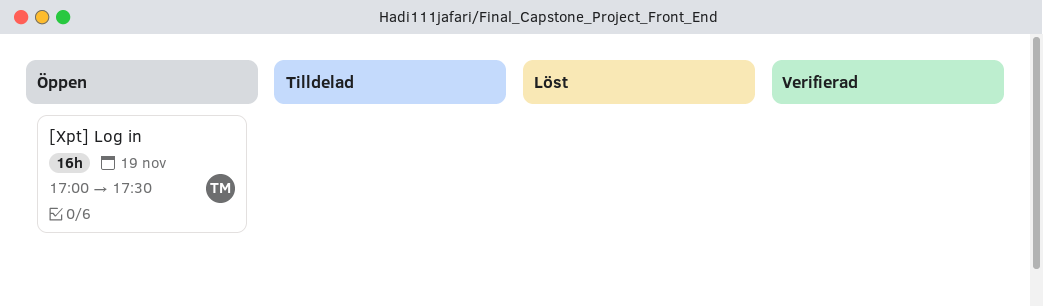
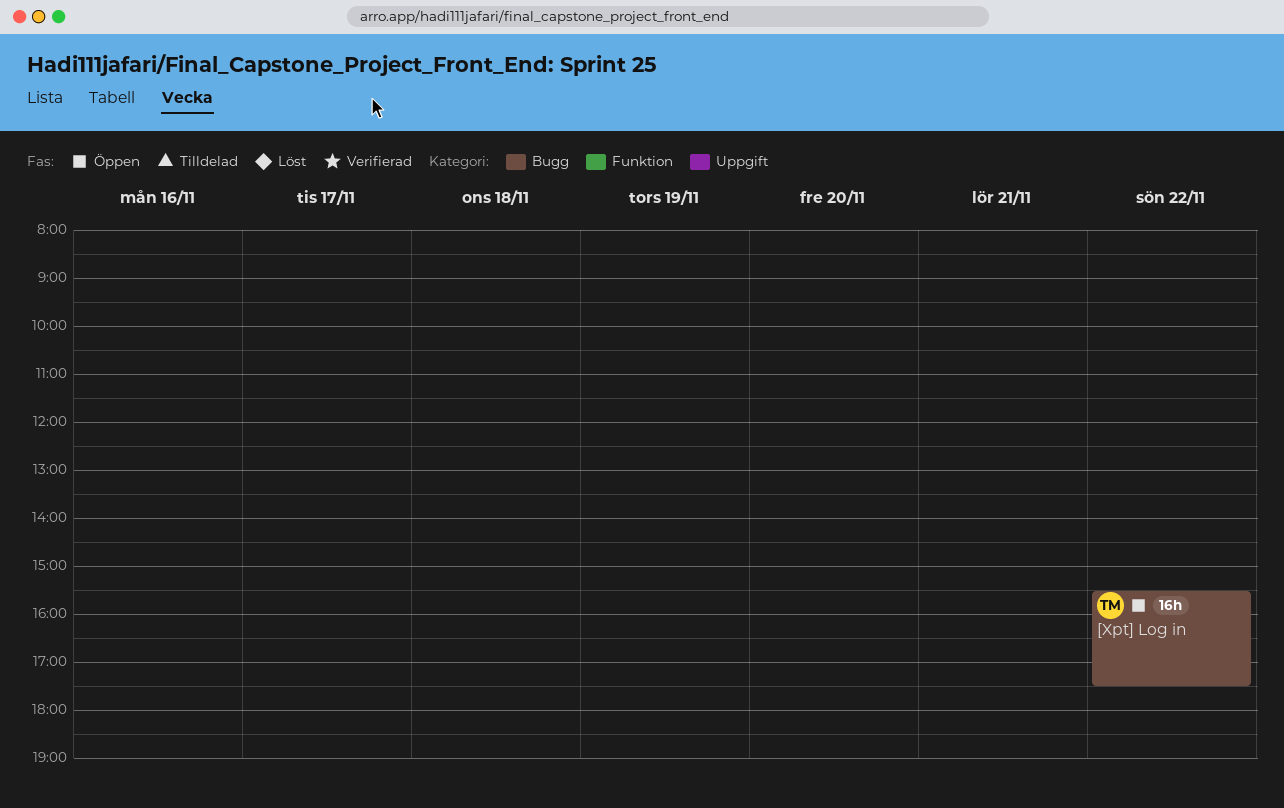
[Xpt] Log in, day: Nov 19 -> Nov 22
[Xpt] Log in, begins: 17:00 -> 15:30

